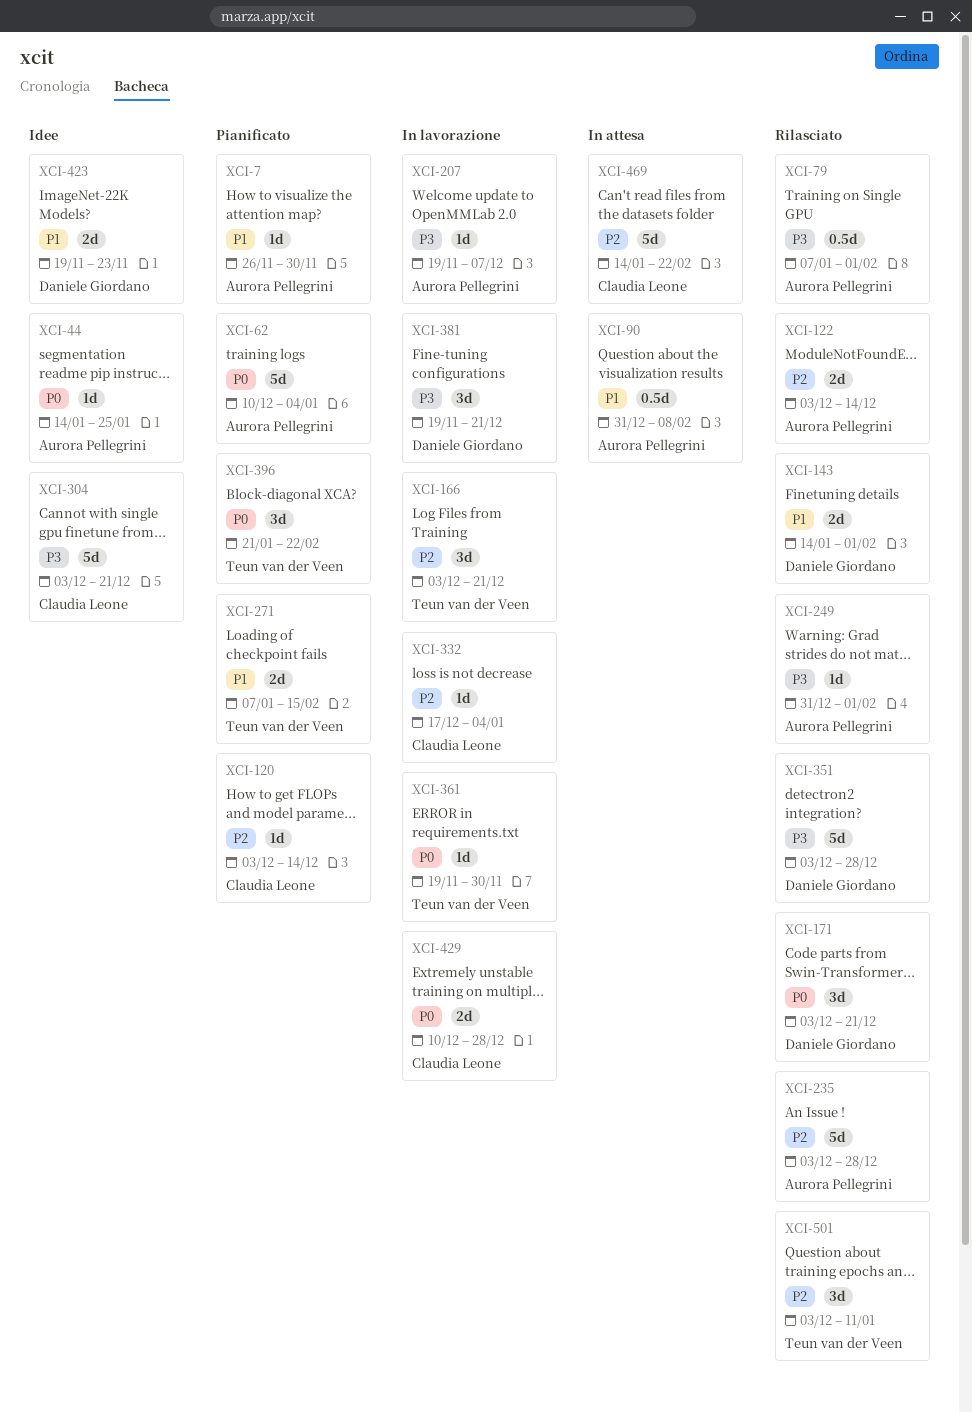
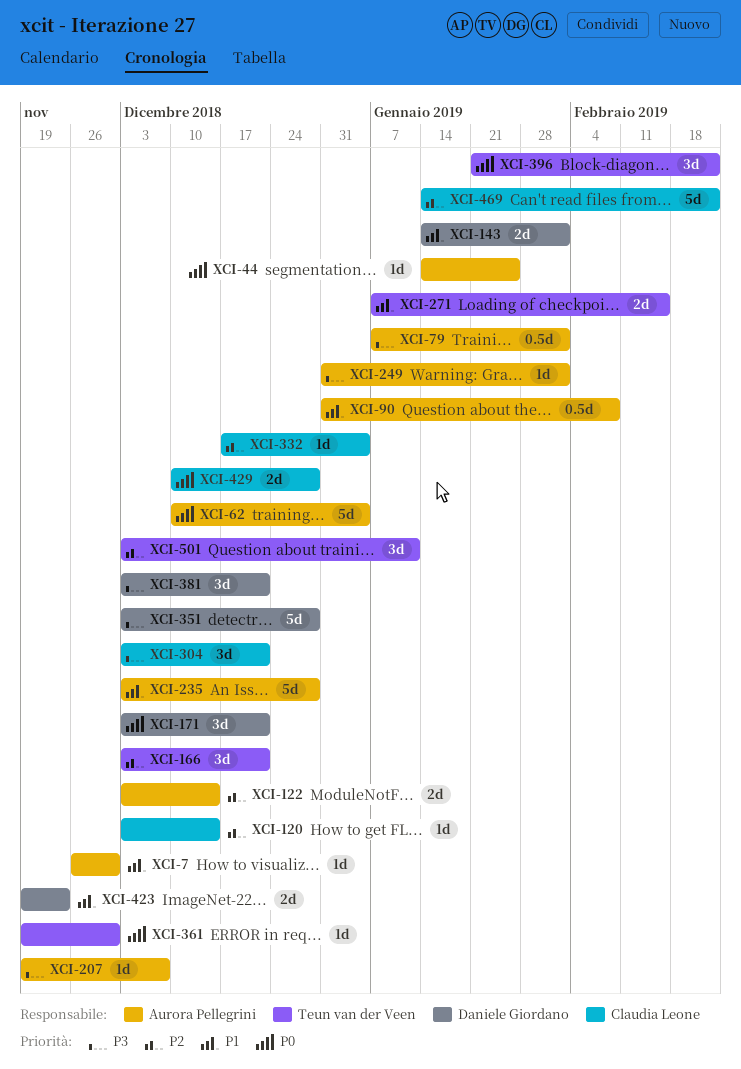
XCI-235, priority: P2 -> P1
XCI-304, estimate: 5d -> 3d
XCI-381, start: Nov 19 -> Dec 3

